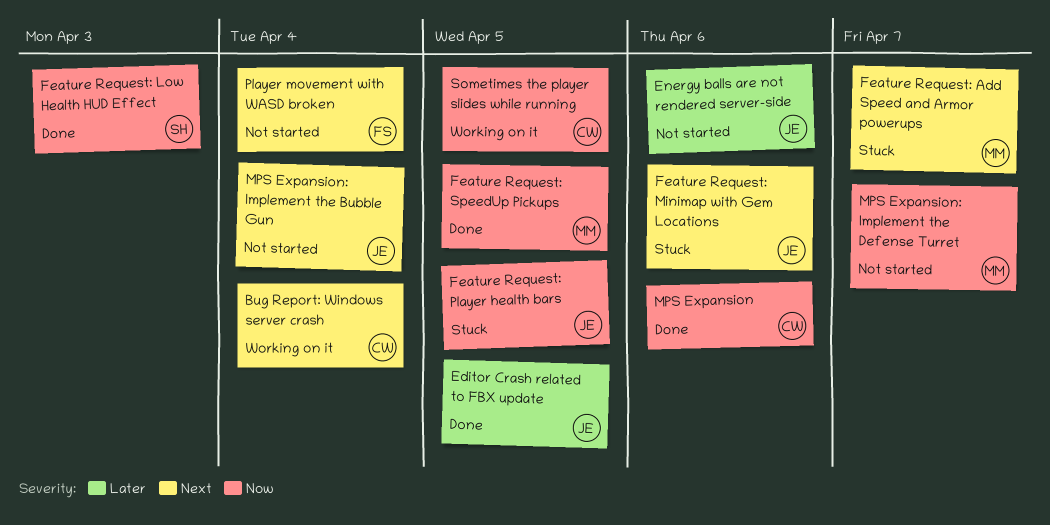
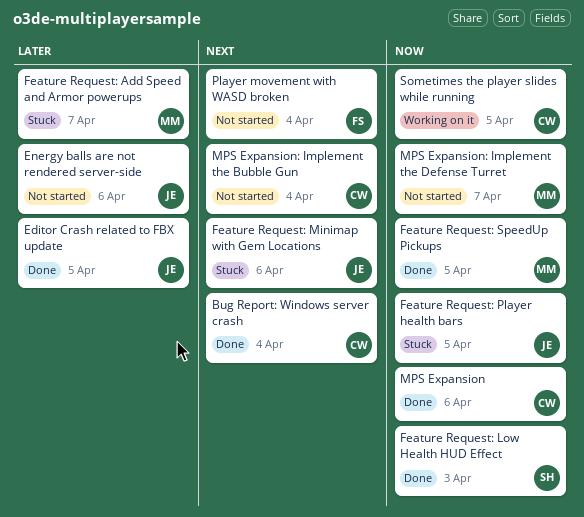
Bug Report: Windows server crash, status: Working on it -> Done
Feature Request: Add Speed and Armor powerups, priority: Next -> Later
MPS Expansion: Implement the Bubble Gun, owner: JE -> CW

